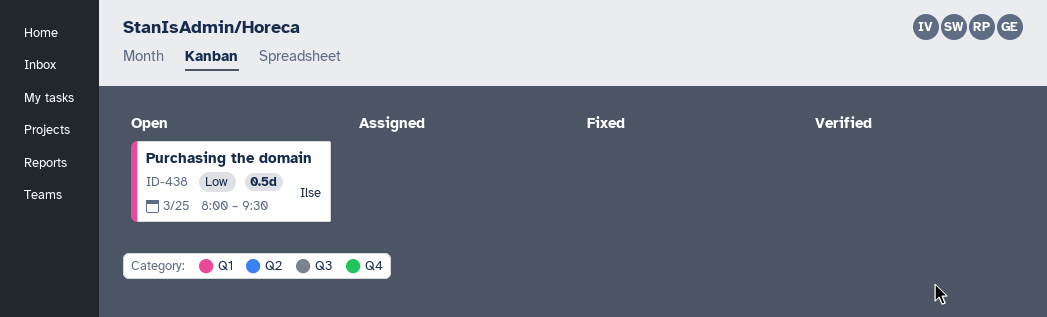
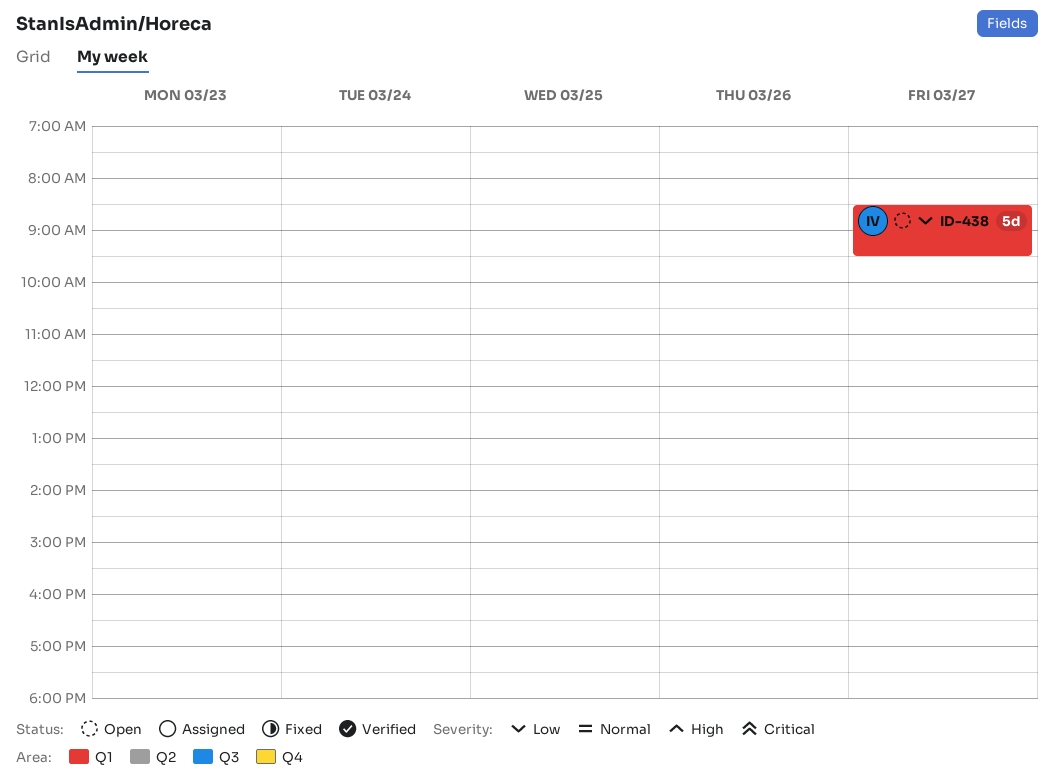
ID-438, estimate: 0.5d -> 5d
ID-438, day: Mar 25 -> Mar 27
ID-438, begins: 08:00 -> 08:30

